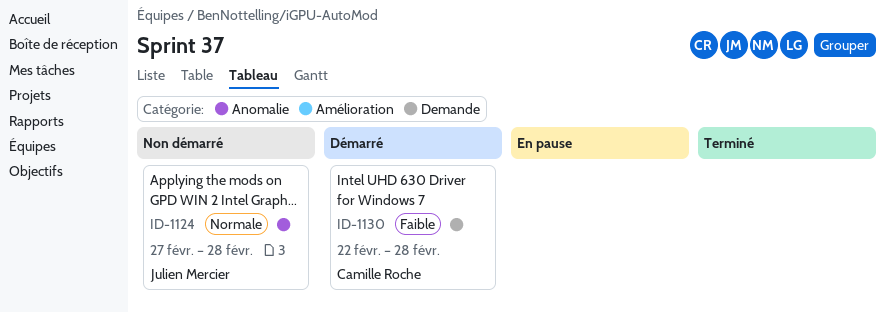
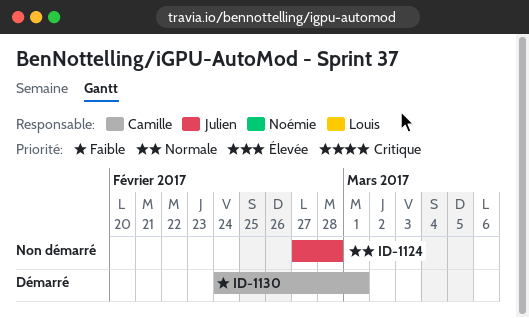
ID-1130, start: Feb 22 -> Feb 24
ID-1130, due: Feb 28 -> Mar 1

